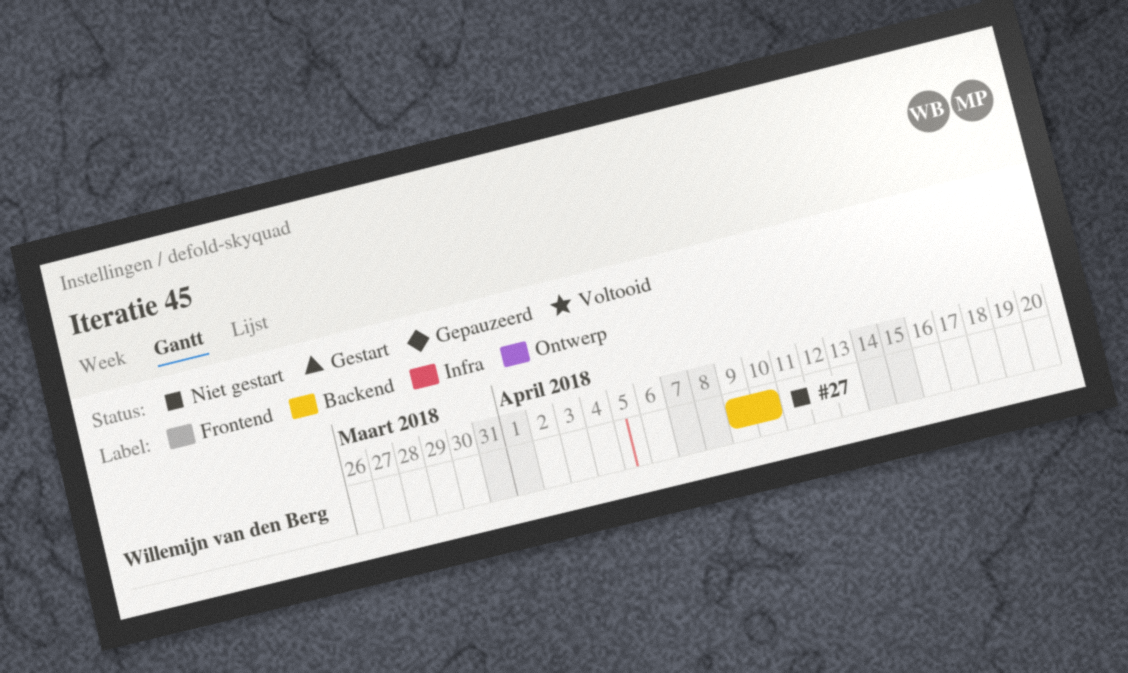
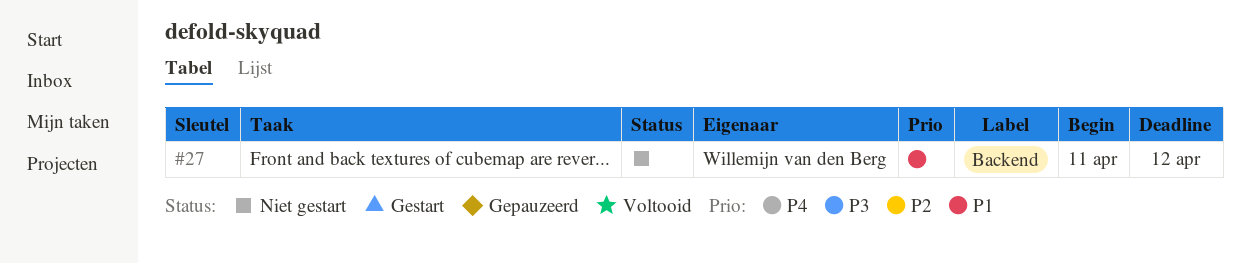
#27, start: Apr 9 -> Apr 11
#27, due: Apr 10 -> Apr 12

